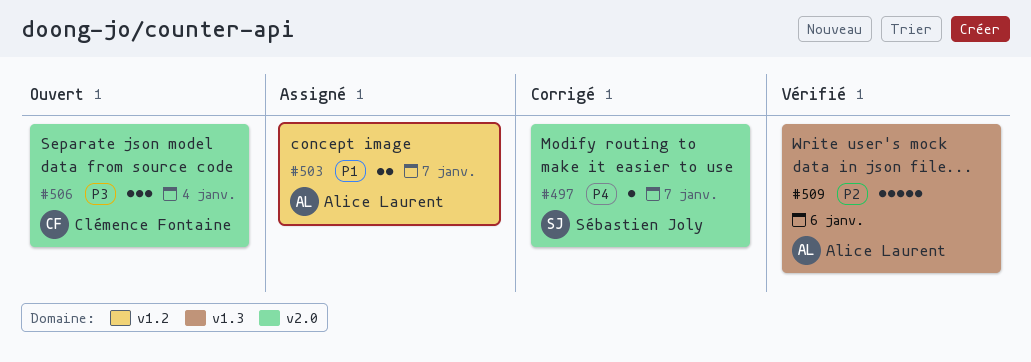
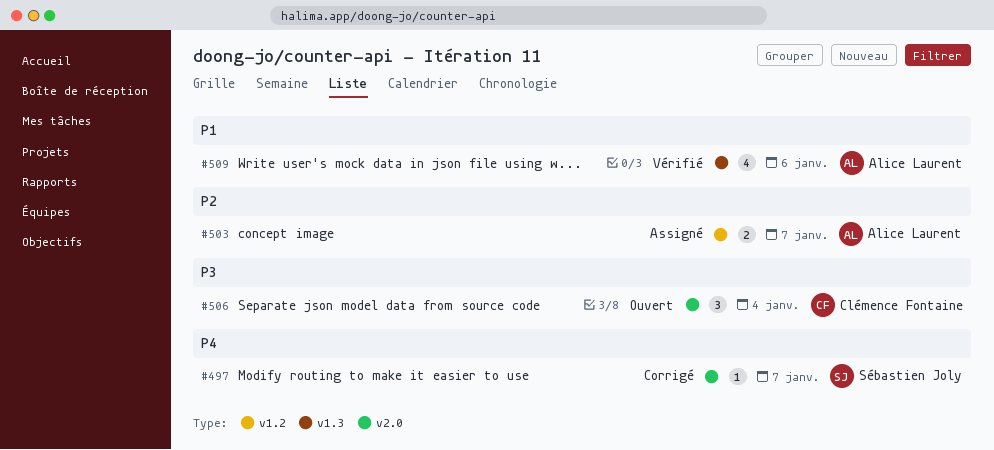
#503, priority: P1 -> P2
#509, priority: P2 -> P1
#509, estimate: 5 -> 4

